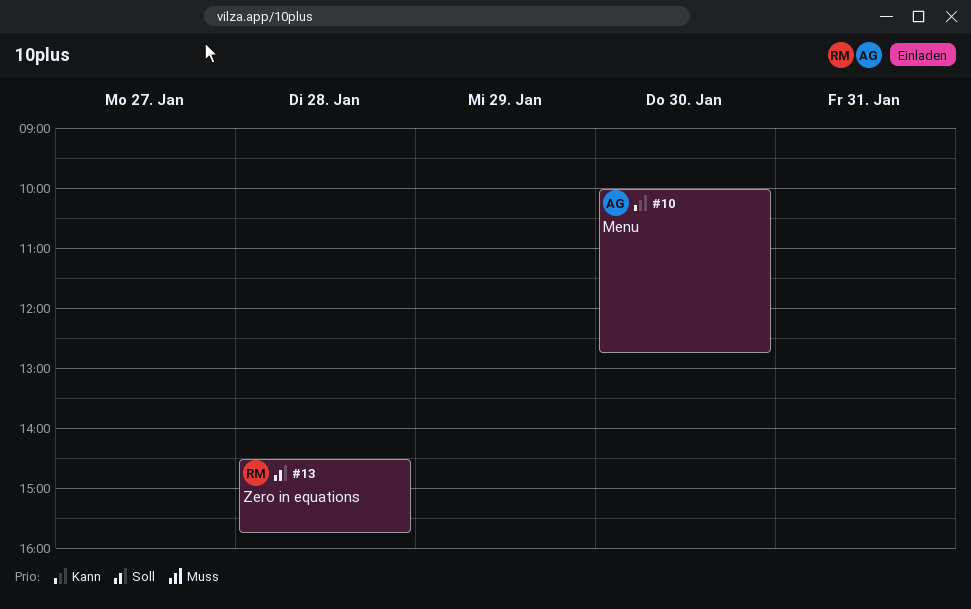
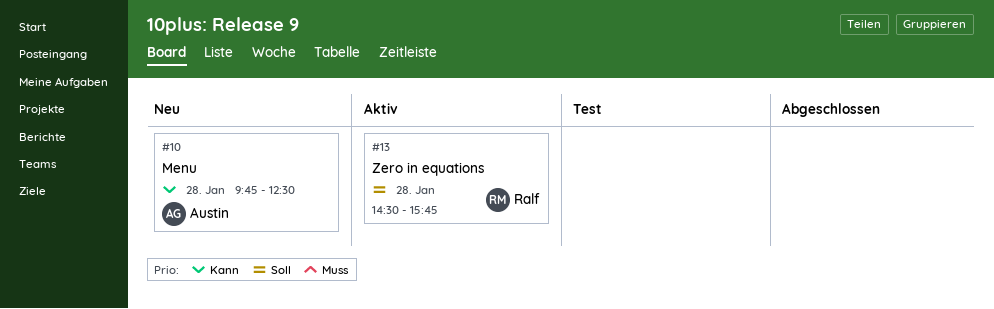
#10, day: Jan 30 -> Jan 28
#10, begins: 10:00 -> 09:45
#10, ends: 12:45 -> 12:30

